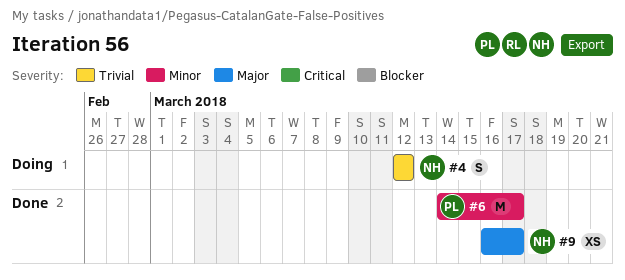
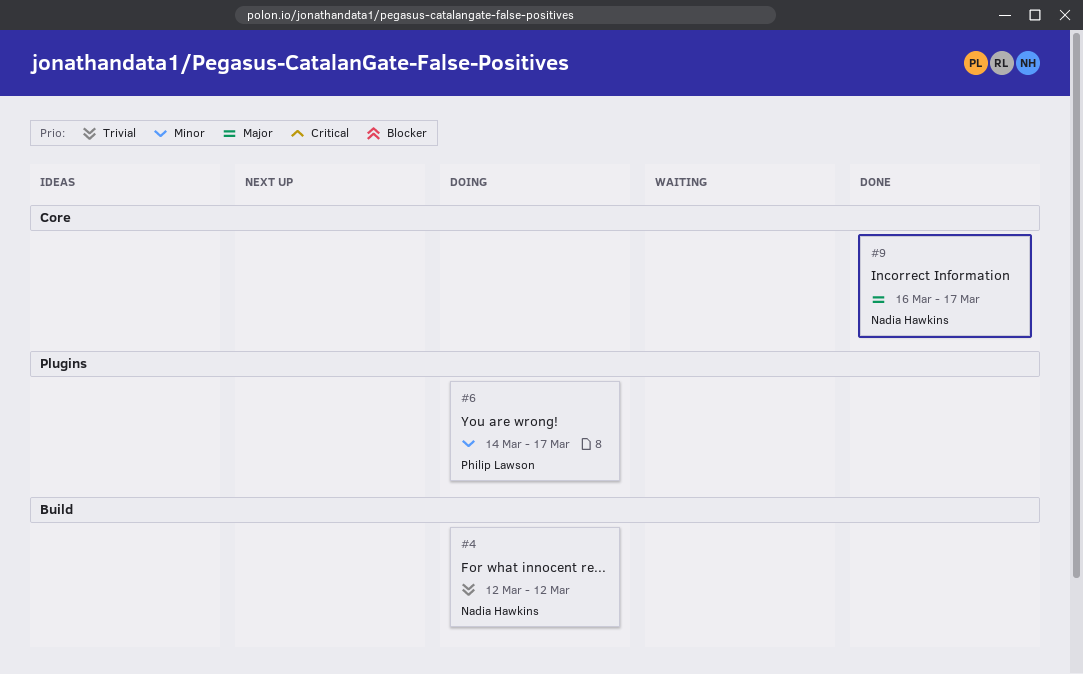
#6, status: Done -> Doing

